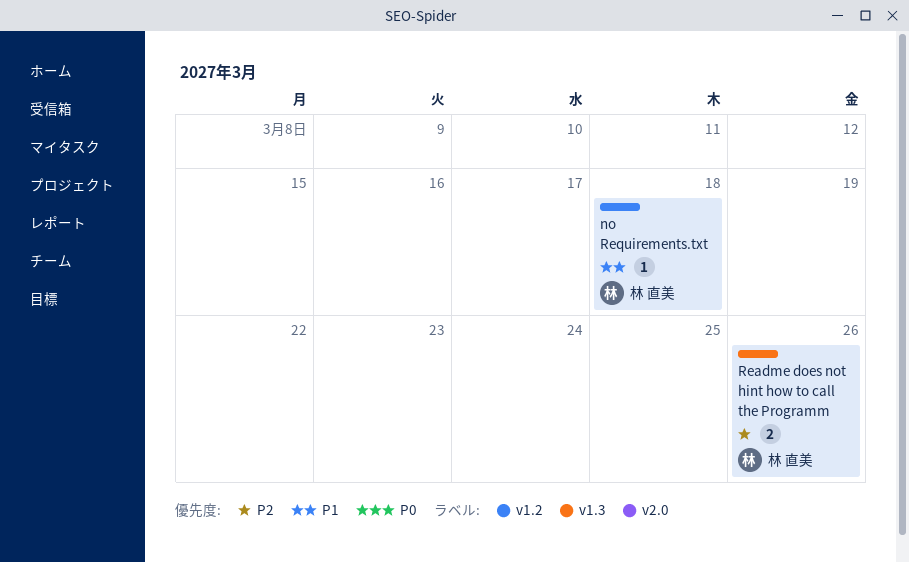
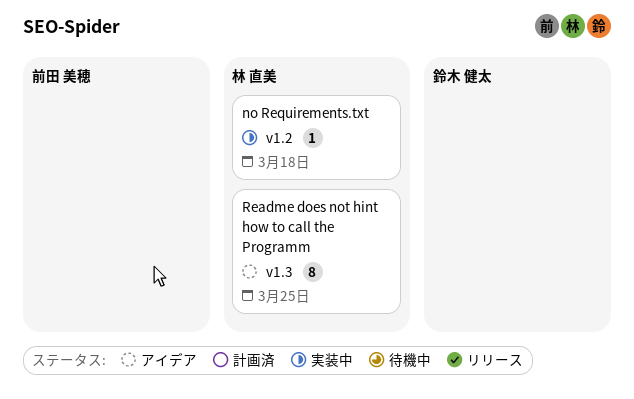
Readme does not hint how to call the Programm, estimate: 2 -> 8
Readme does not hint how to call the Programm, due: Mar 26 -> Mar 25

